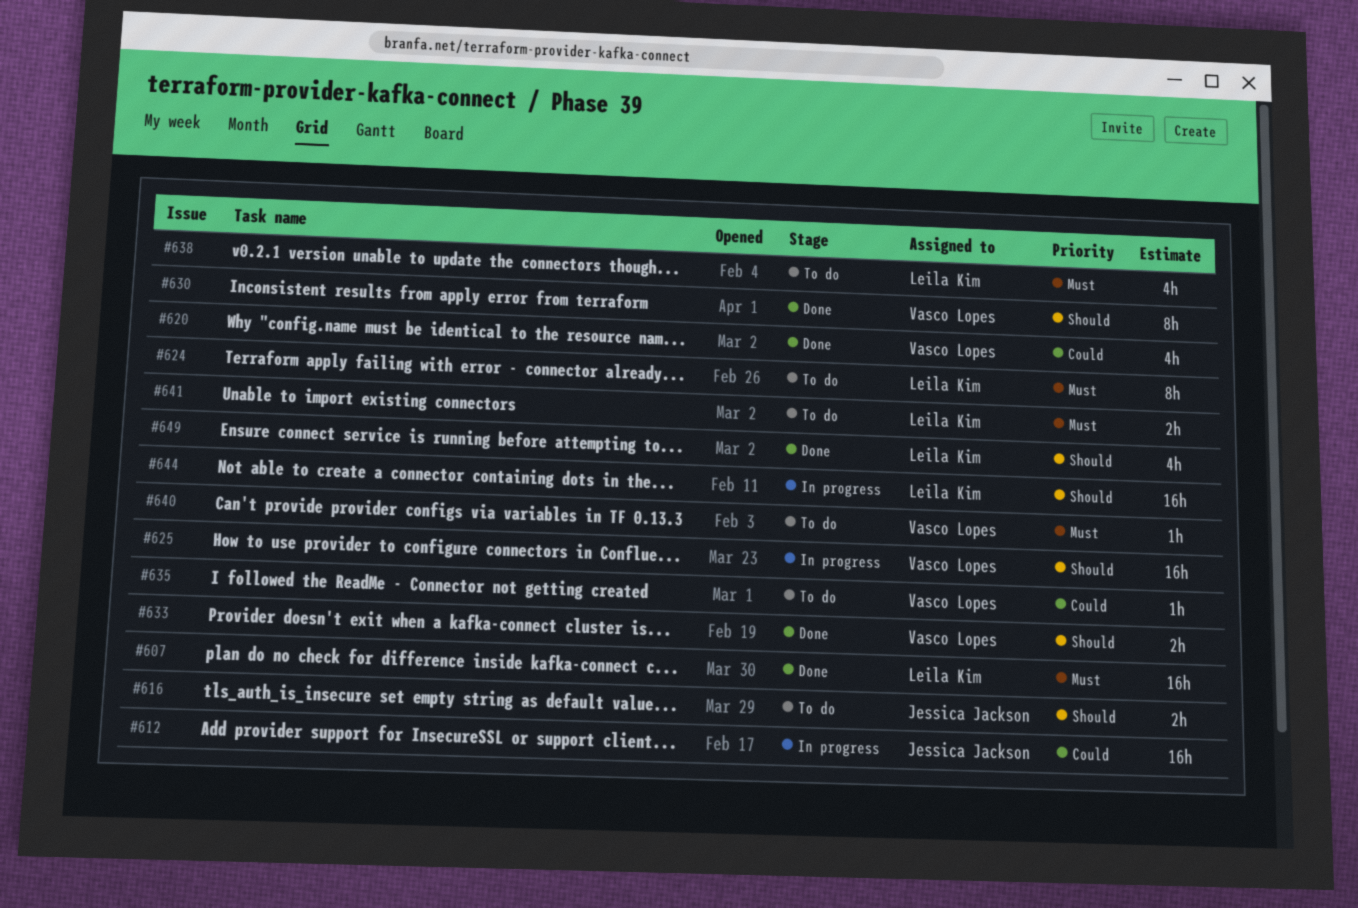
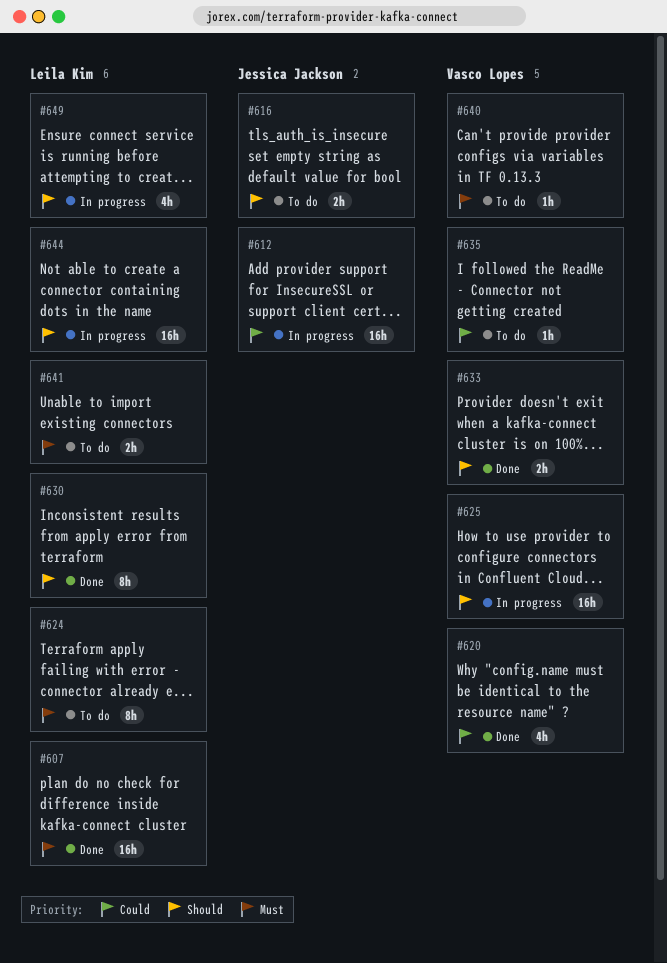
#630, owner: Vasco Lopes -> Leila Kim
#638: present -> none
#649, status: Done -> In progress

